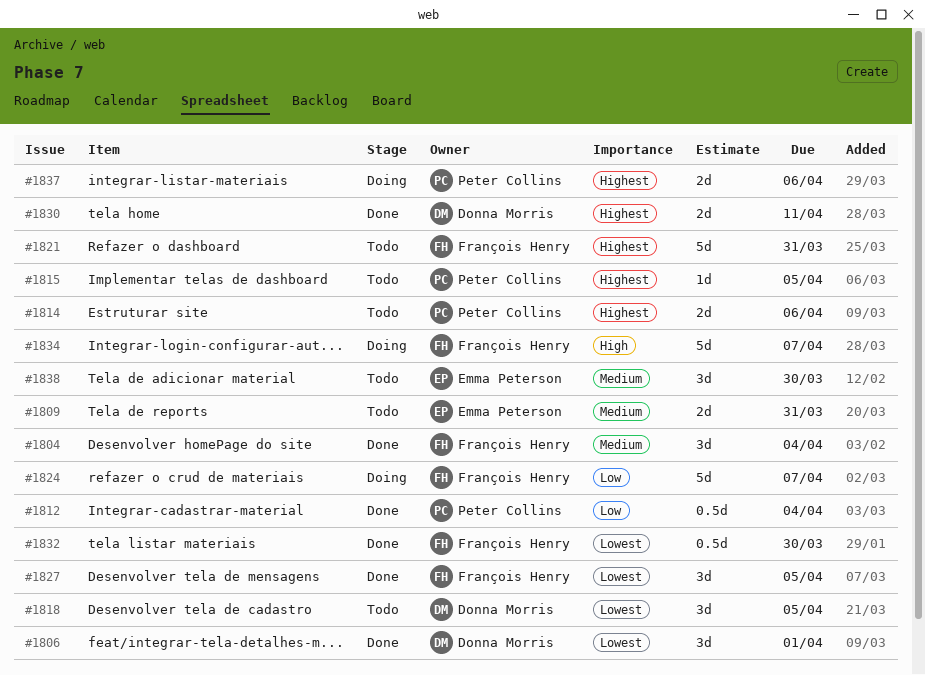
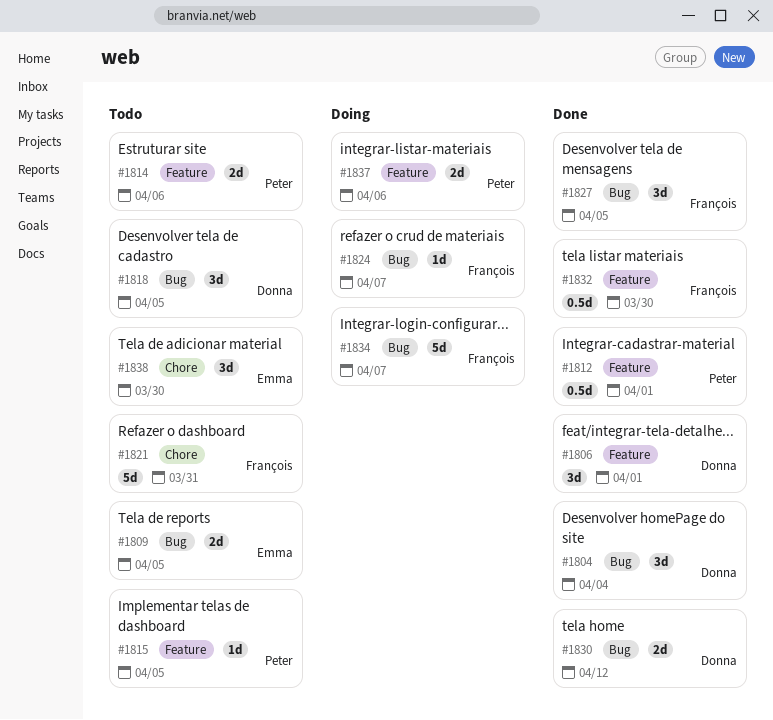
#1804, owner: François Henry -> Donna Morris
#1809, due: Mar 31 -> Apr 5
#1812, due: Apr 4 -> Apr 1
#1824, estimate: 5d -> 1d
#1830, due: Apr 11 -> Apr 12

